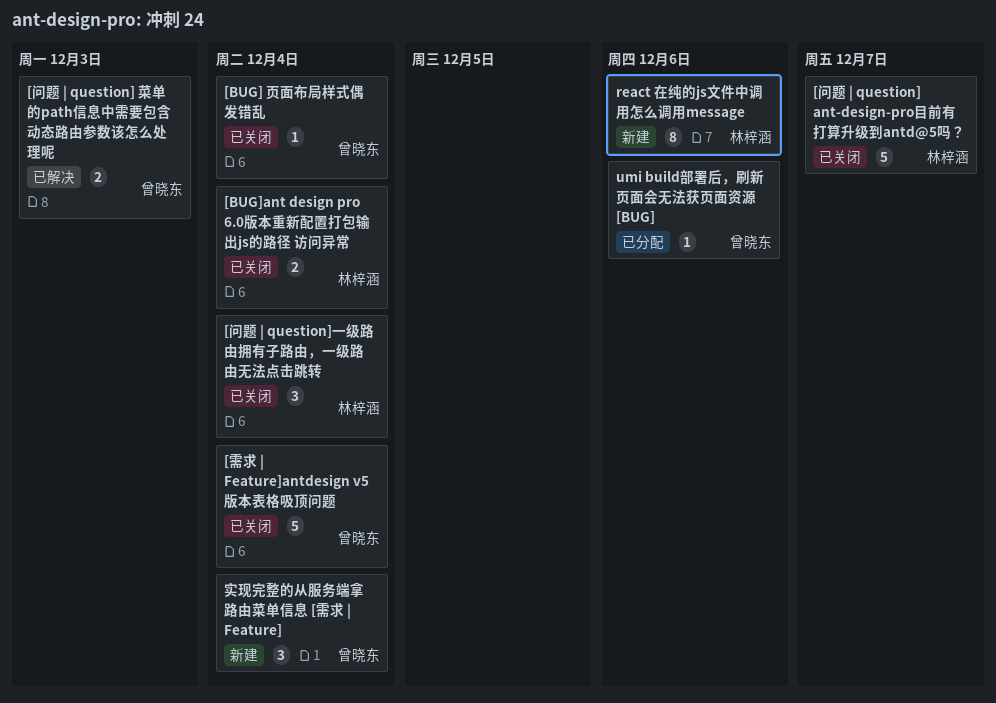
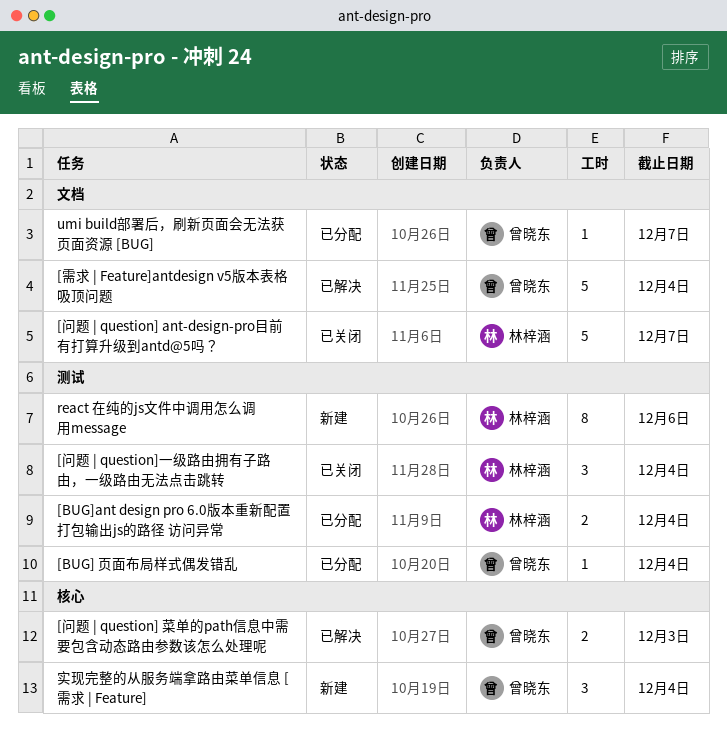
[BUG] 页面布局样式偶发错乱, status: 已关闭 -> 已分配
[BUG]ant design pro 6.0版本重新配置打包输出js的路径 访问异常, status: 已关闭 -> 已分配
[需求 | Feature]antdesign v5版本表格吸顶问题, status: 已关闭 -> 已解决
umi build部署后，刷新页面会无法获页面资源 [BUG], due: Dec 6 -> Dec 7

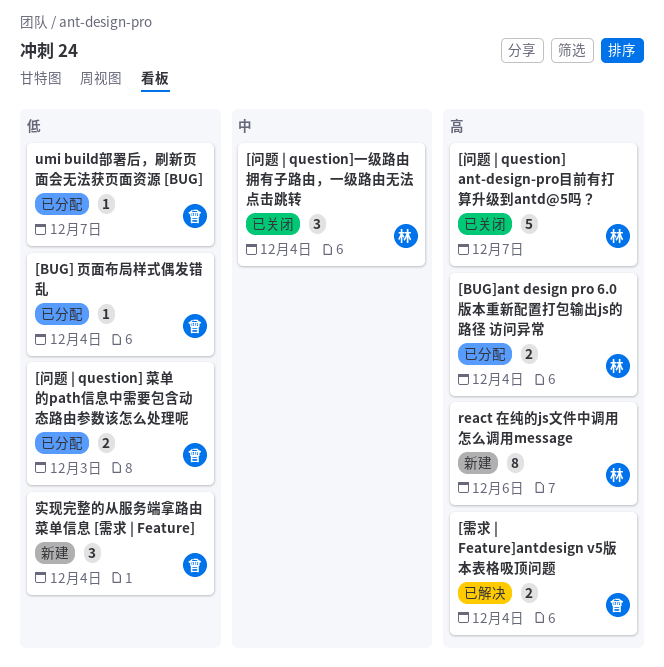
[问题 | question] 菜单的path信息中需要包含动态路由参数该怎么处理呢, status: 已解决 -> 已分配
[需求 | Feature]antdesign v5版本表格吸顶问题, estimate: 5 -> 2

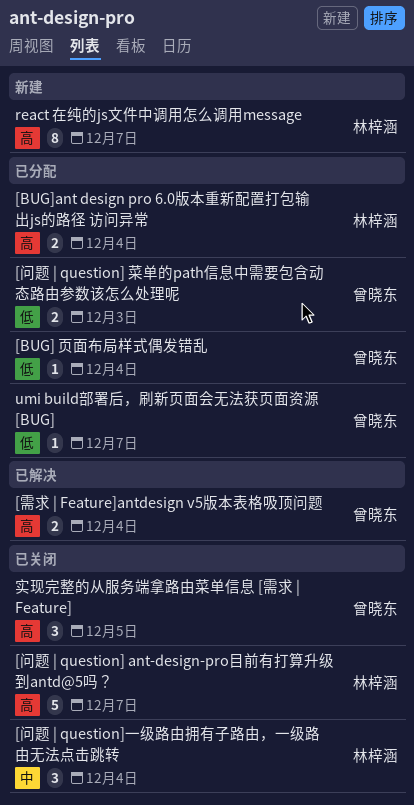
react 在纯的js文件中调用怎么调用message, due: Dec 6 -> Dec 7
实现完整的从服务端拿路由菜单信息 [需求 | Feature], status: 新建 -> 已关闭
实现完整的从服务端拿路由菜单信息 [需求 | Feature], priority: 低 -> 高
实现完整的从服务端拿路由菜单信息 [需求 | Feature], due: Dec 4 -> Dec 5

